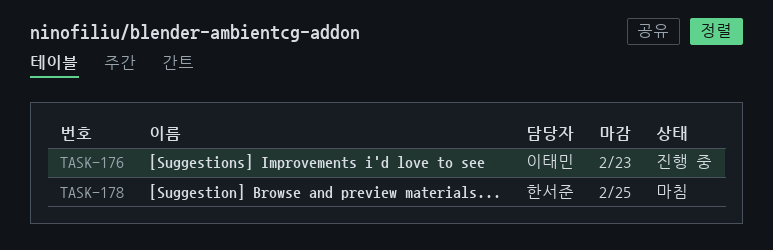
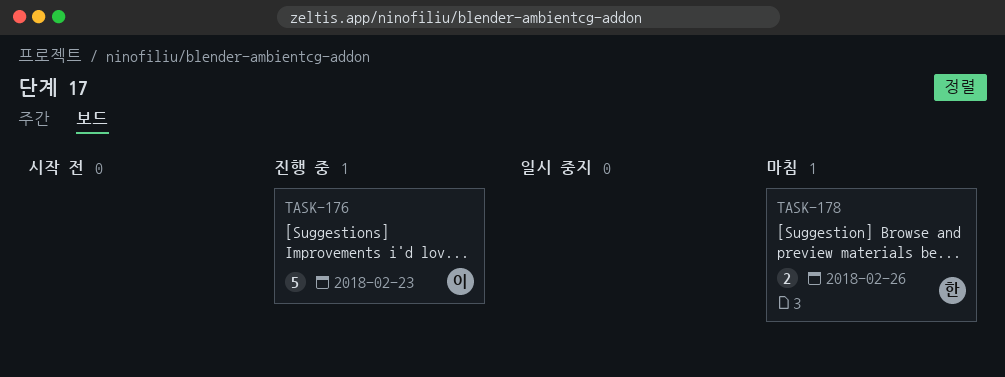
TASK-178, due: Feb 25 -> Feb 26

